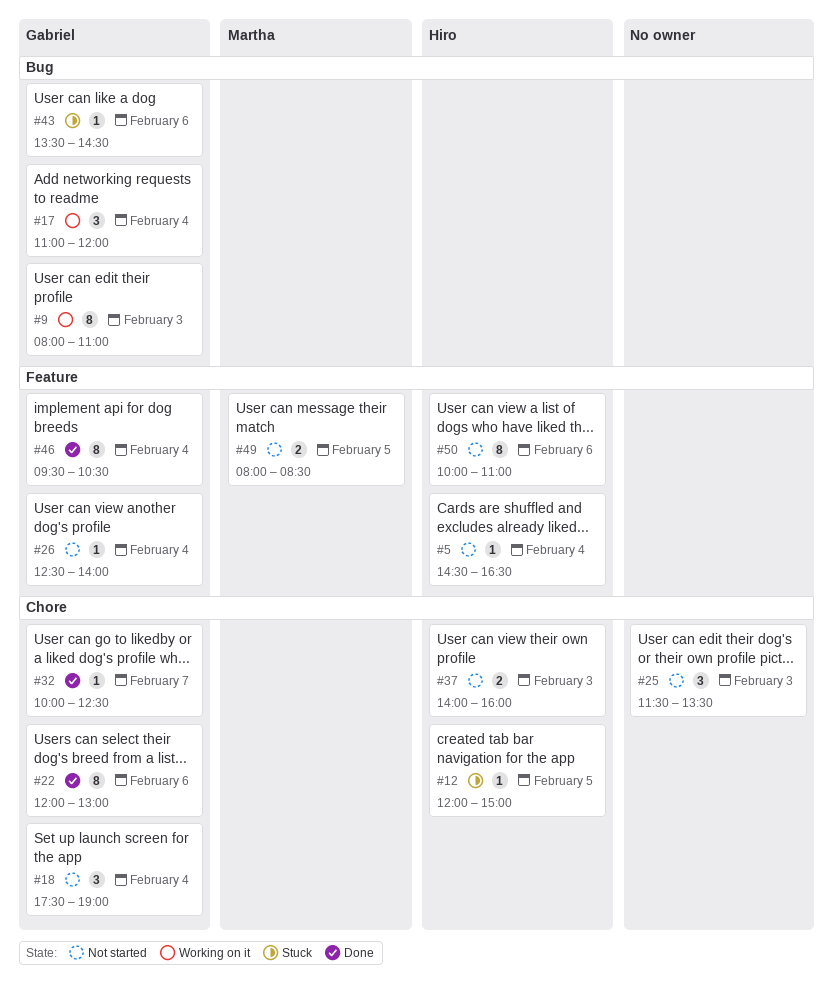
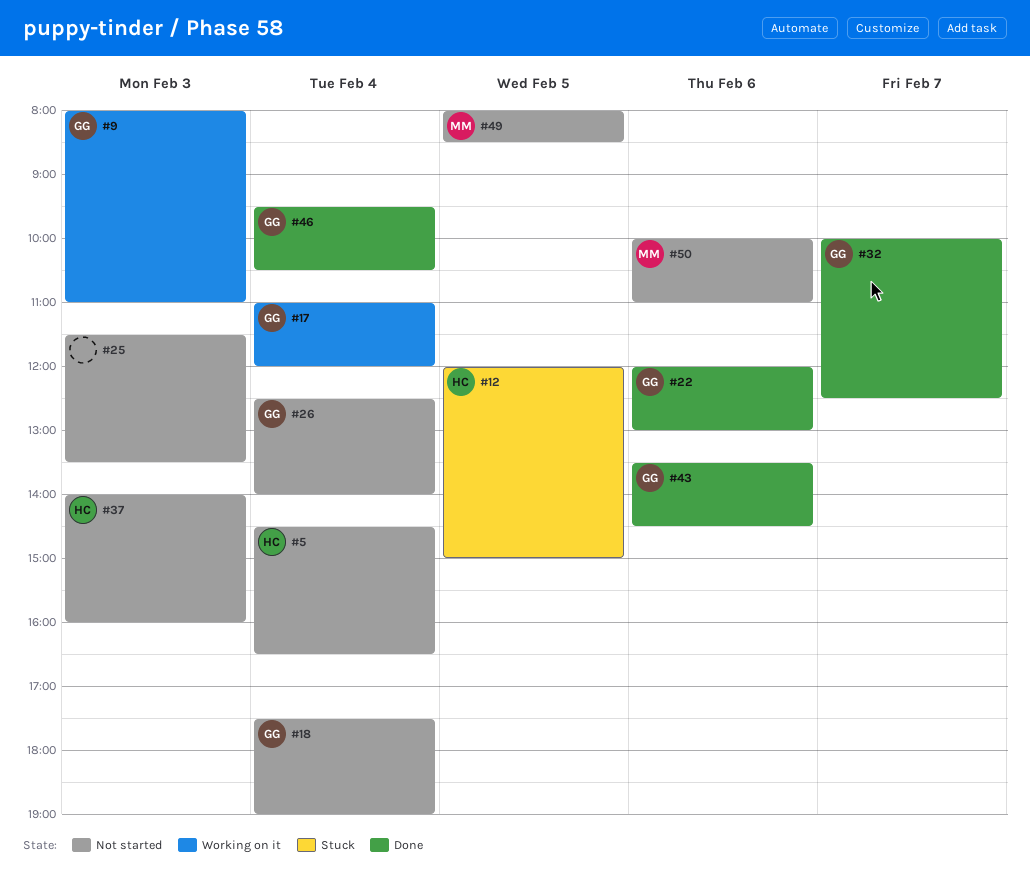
#43, status: Stuck -> Done
#50, owner: Hiro -> Martha

